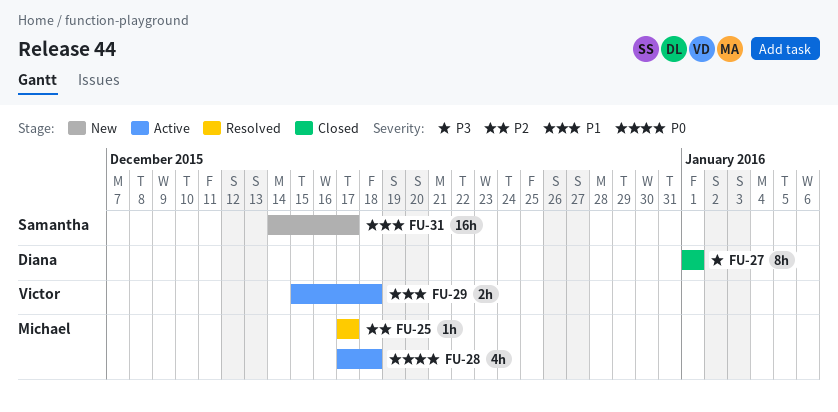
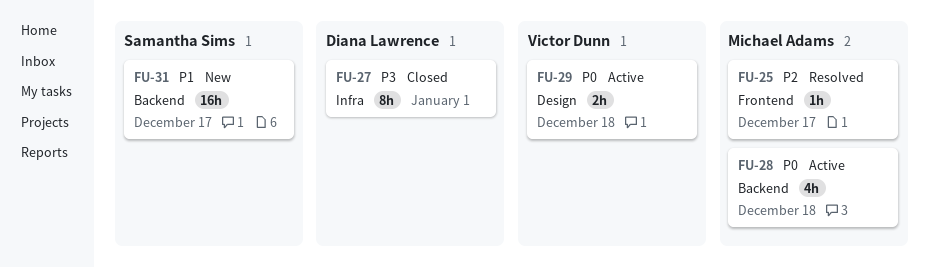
FU-29, priority: P1 -> P0

